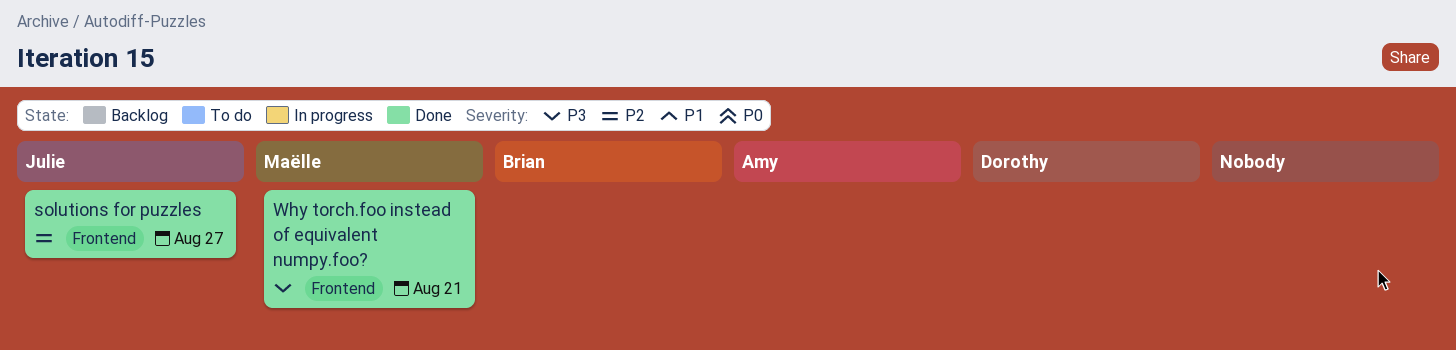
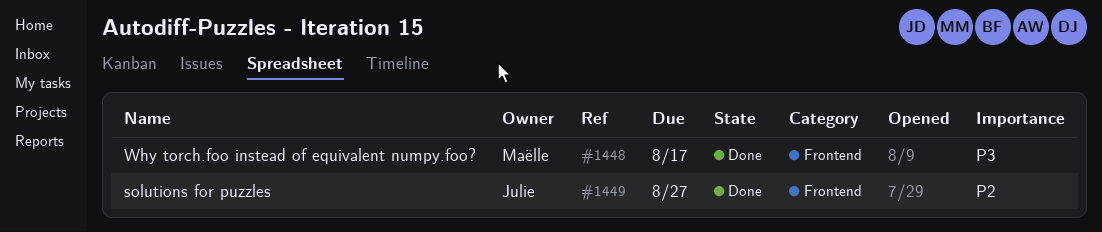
Why torch.foo instead of equivalent numpy.foo?, due: Aug 21 -> Aug 17

